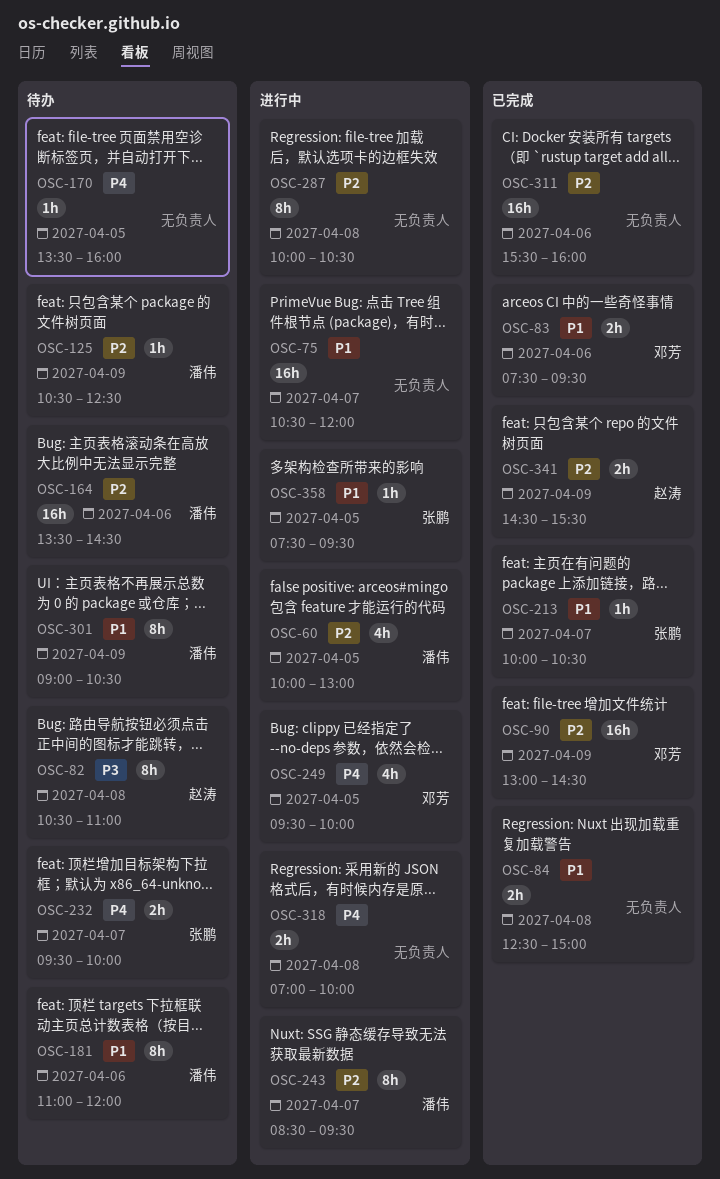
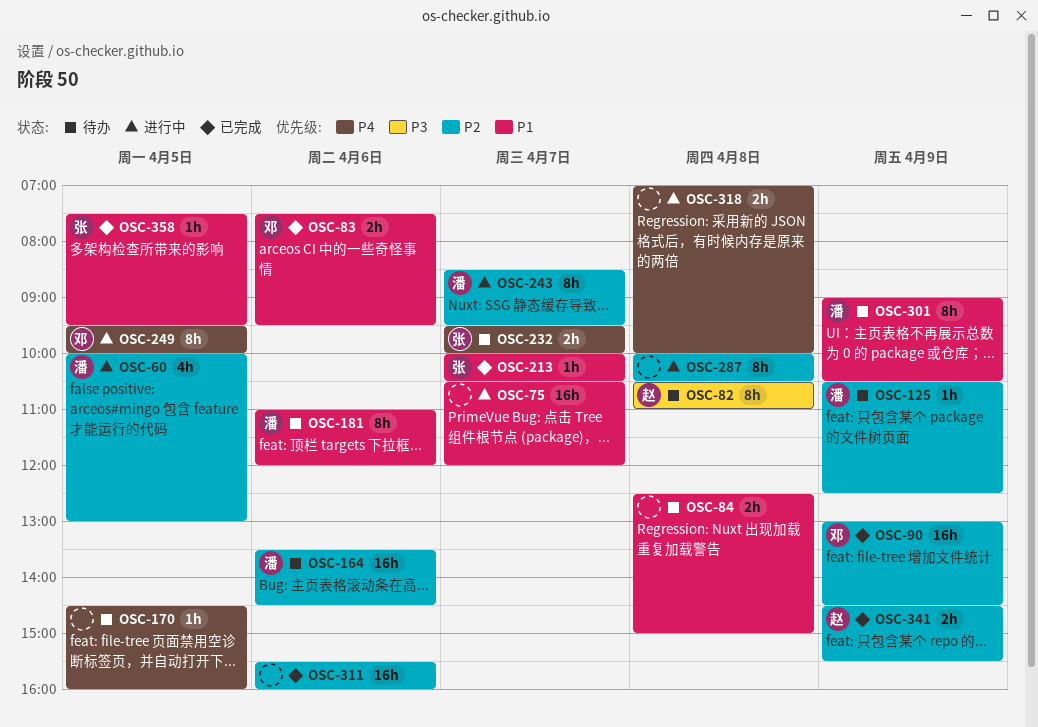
OSC-84, status: 已完成 -> 待办
OSC-170, begins: 13:30 -> 14:30
OSC-249, estimate: 4h -> 8h
OSC-358, status: 进行中 -> 已完成

